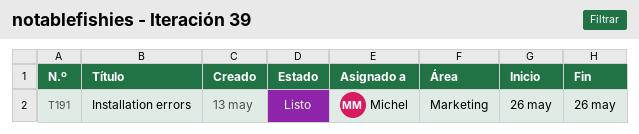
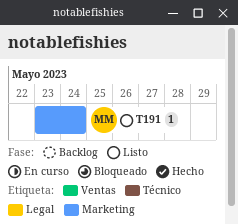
T191, start: May 26 -> May 23
T191, due: May 26 -> May 24

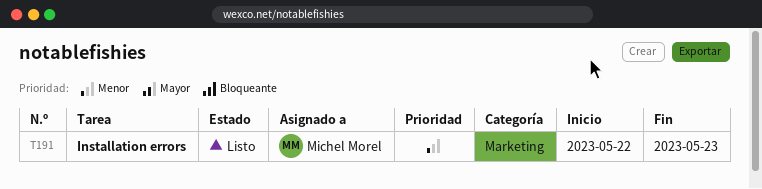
T191, start: May 23 -> May 22
T191, due: May 24 -> May 23

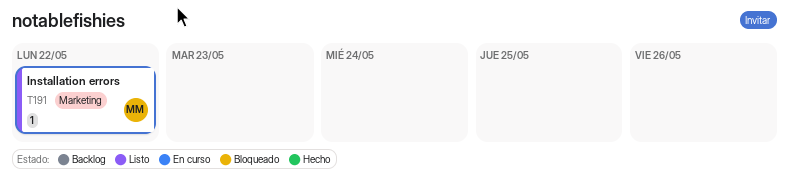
T191, due: May 23 -> May 22

